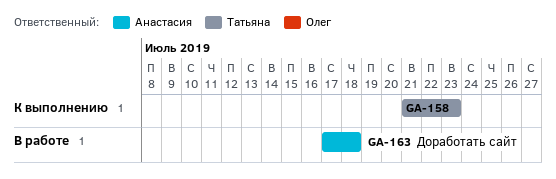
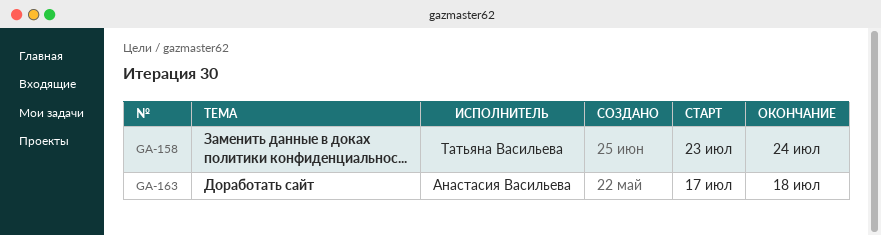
GA-158, start: Jul 21 -> Jul 23
GA-158, due: Jul 23 -> Jul 24

